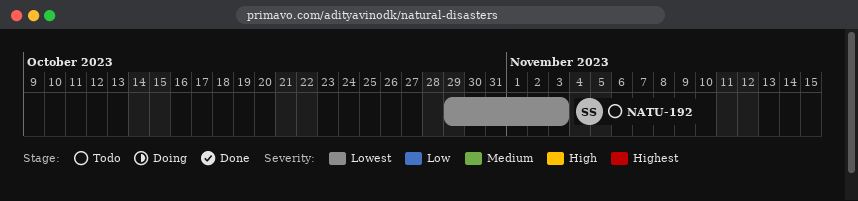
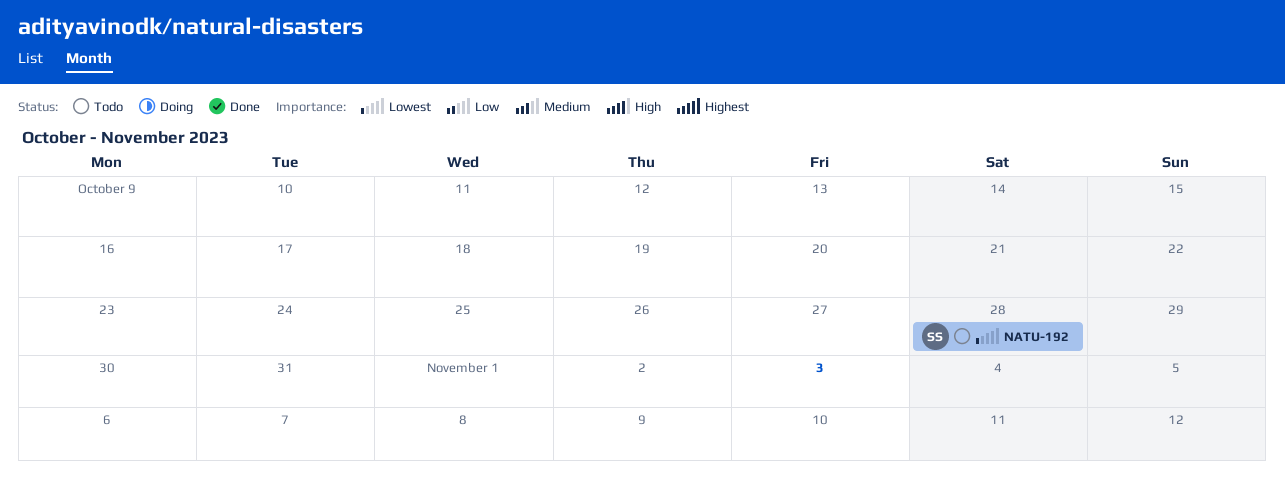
NATU-192, start: Oct 29 -> Oct 28
NATU-192, due: Nov 3 -> Oct 28

